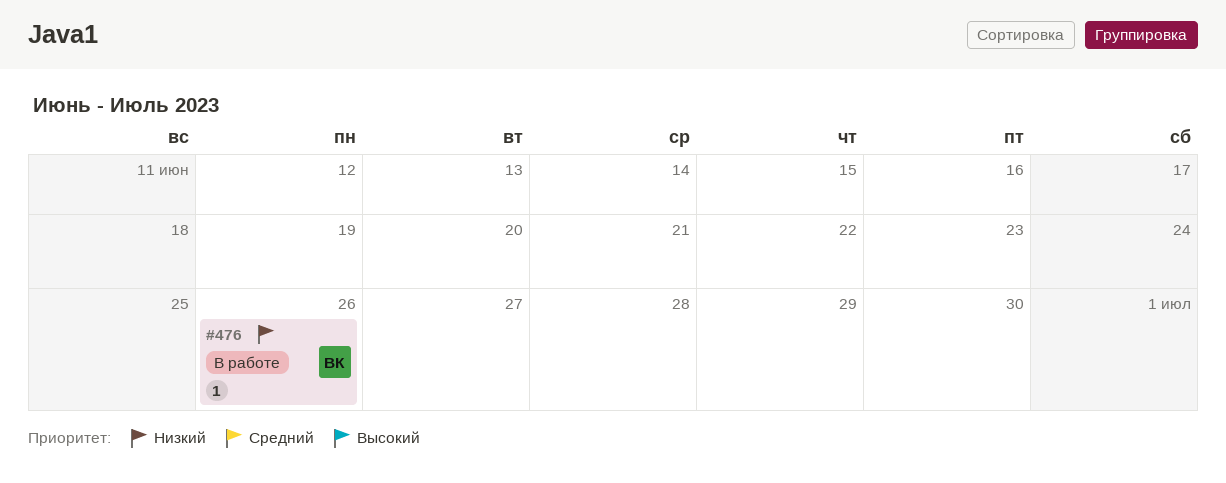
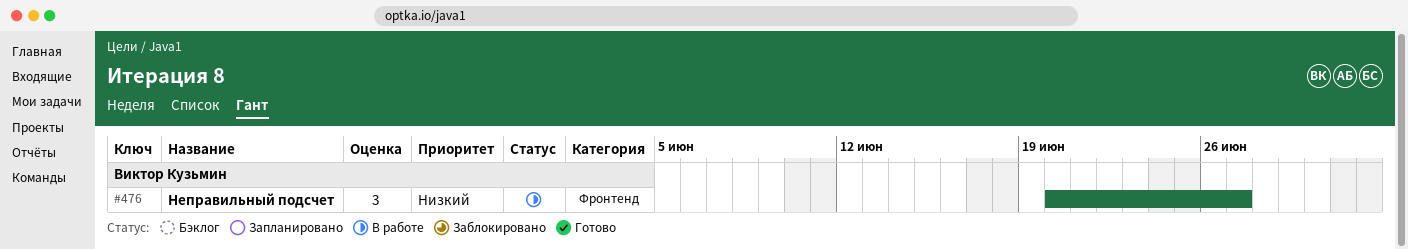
#476, estimate: 1 -> 3
#476, due: Jun 26 -> Jun 27

